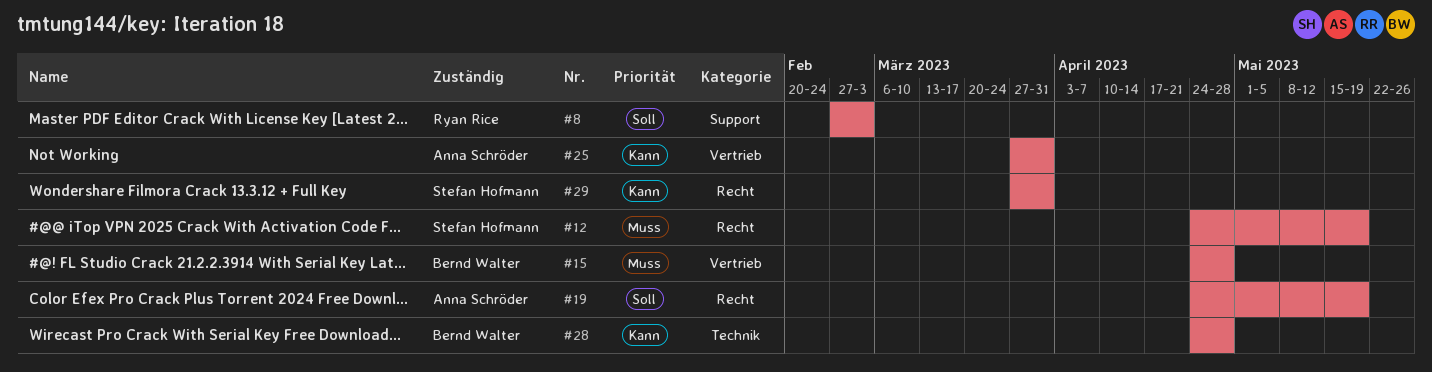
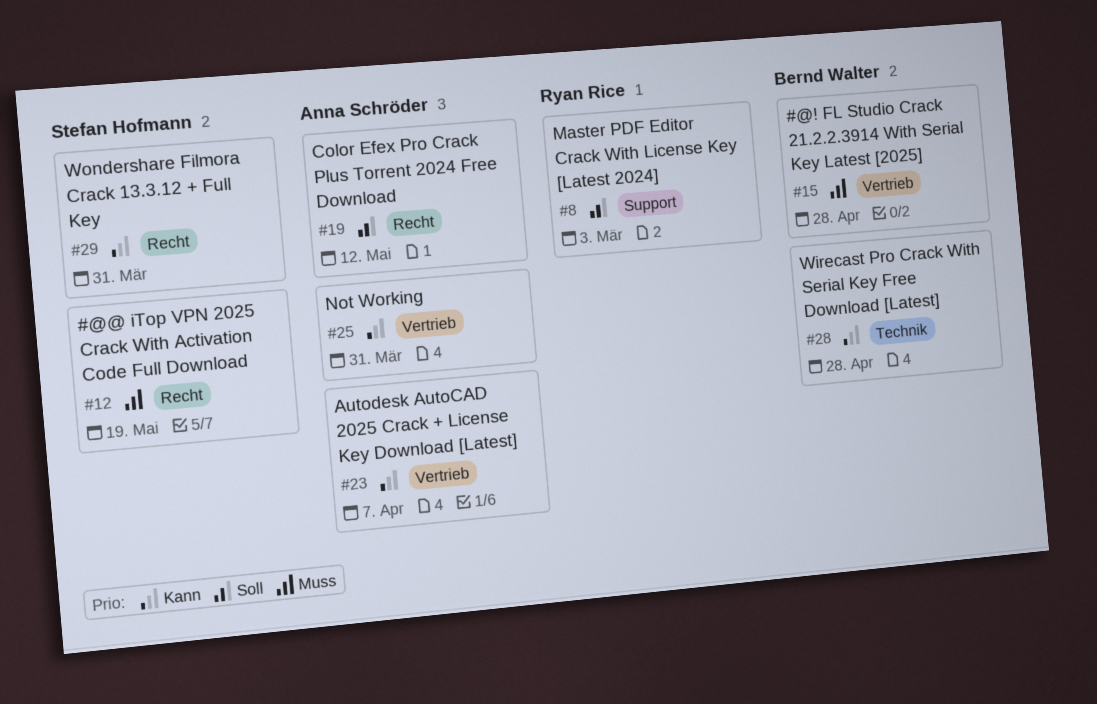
#19, due: May 19 -> May 12
#23: none -> present

